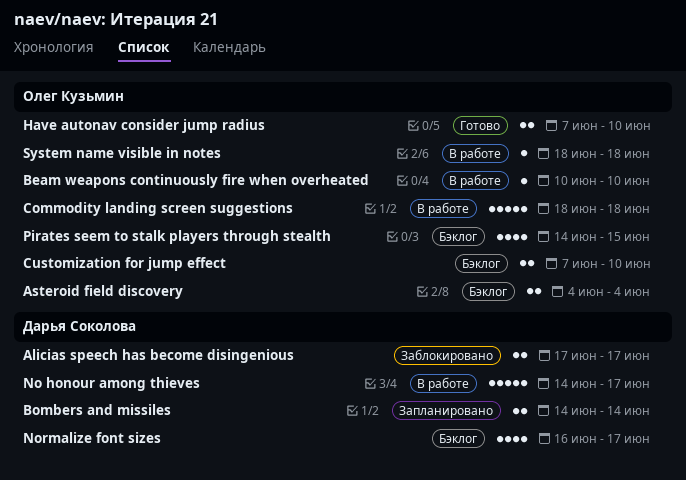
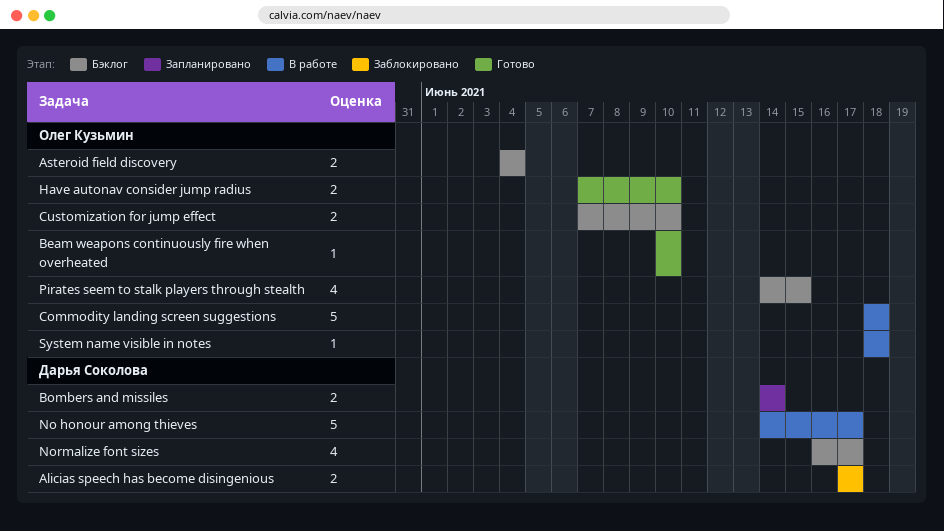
Beam weapons continuously fire when overheated, status: В работе -> Готово

